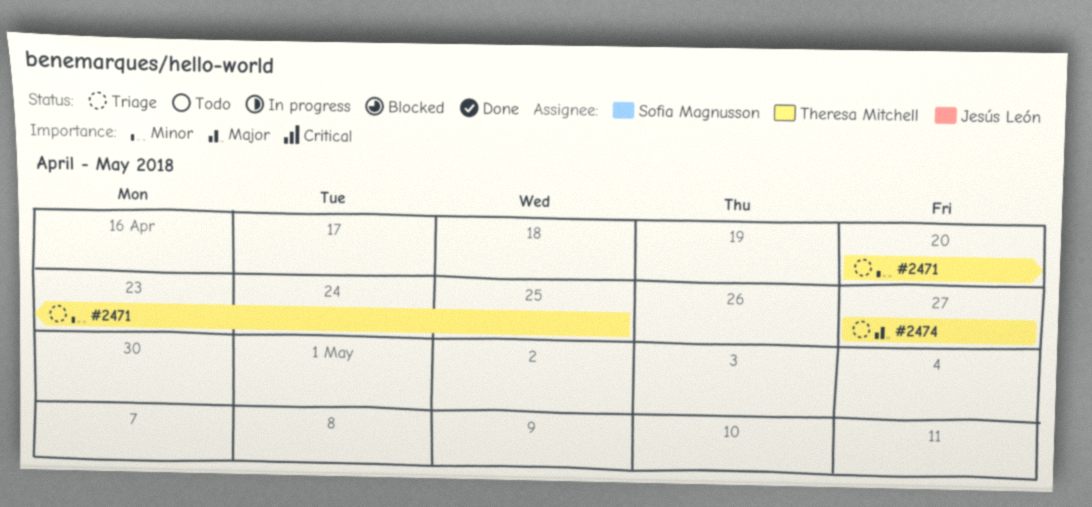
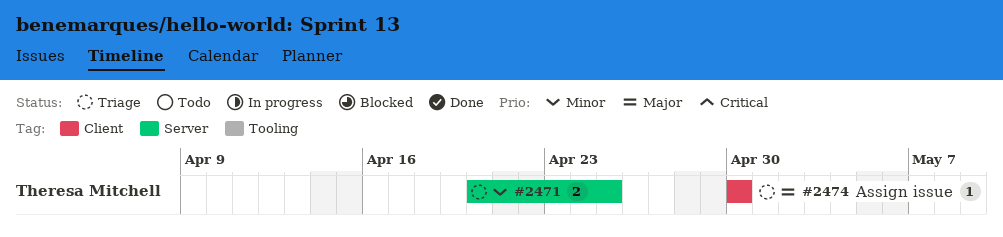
#2474, start: Apr 27 -> Apr 30
#2474, due: Apr 27 -> Apr 30

